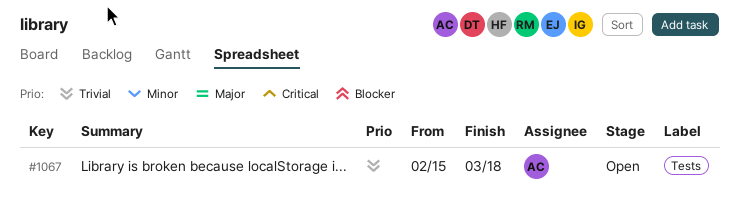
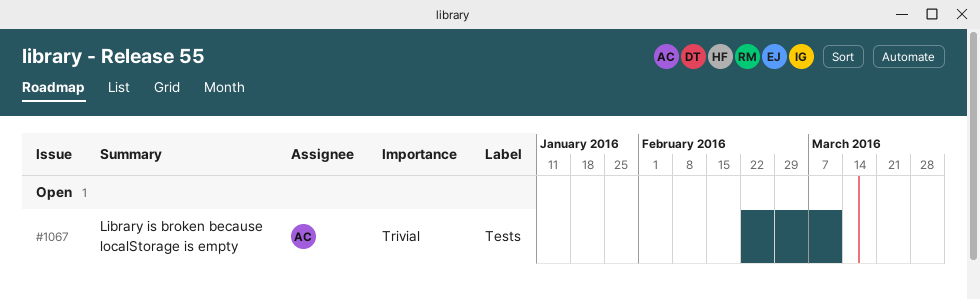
#1067, start: Feb 15 -> Feb 22
#1067, due: Mar 18 -> Mar 11

